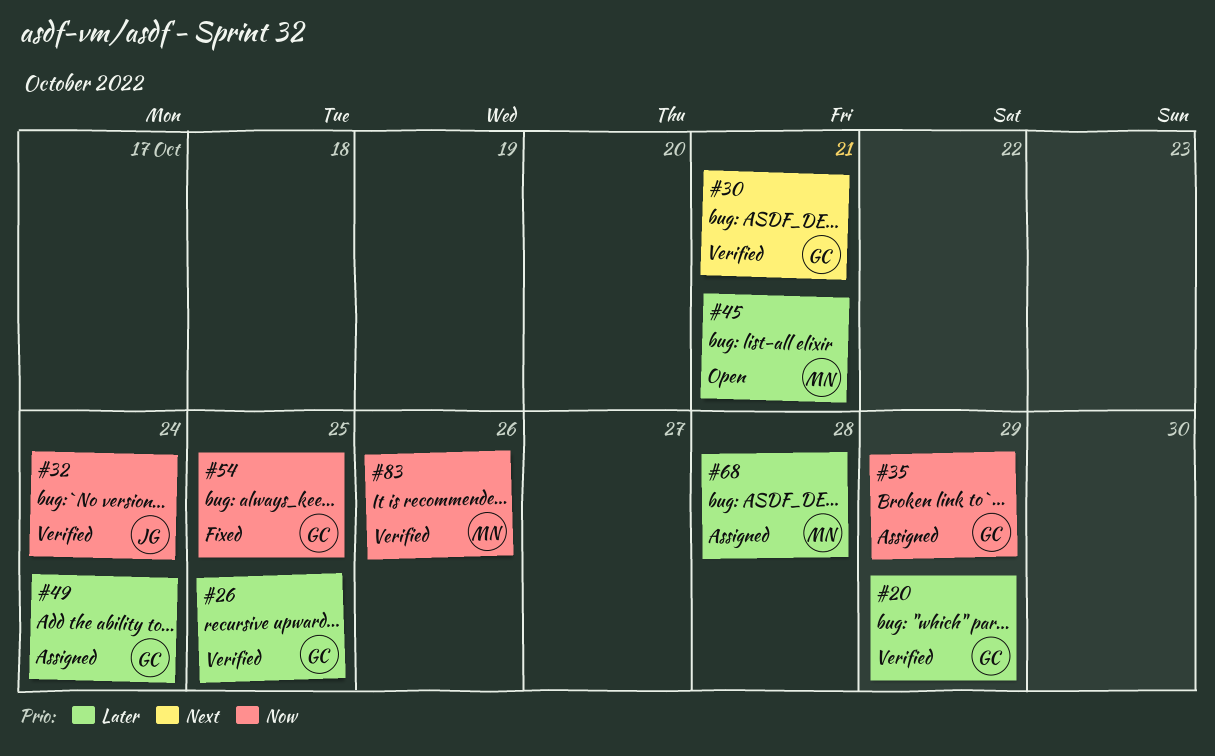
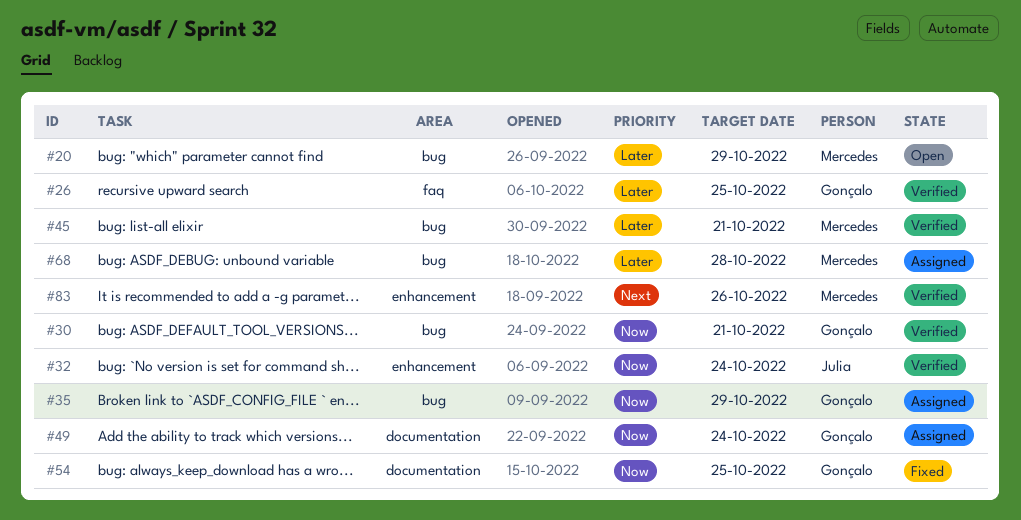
#20, status: Verified -> Open
#20, owner: Gonçalo -> Mercedes
#30, priority: Next -> Now
#45, status: Open -> Verified
#49, priority: Later -> Now
#83, priority: Now -> Next

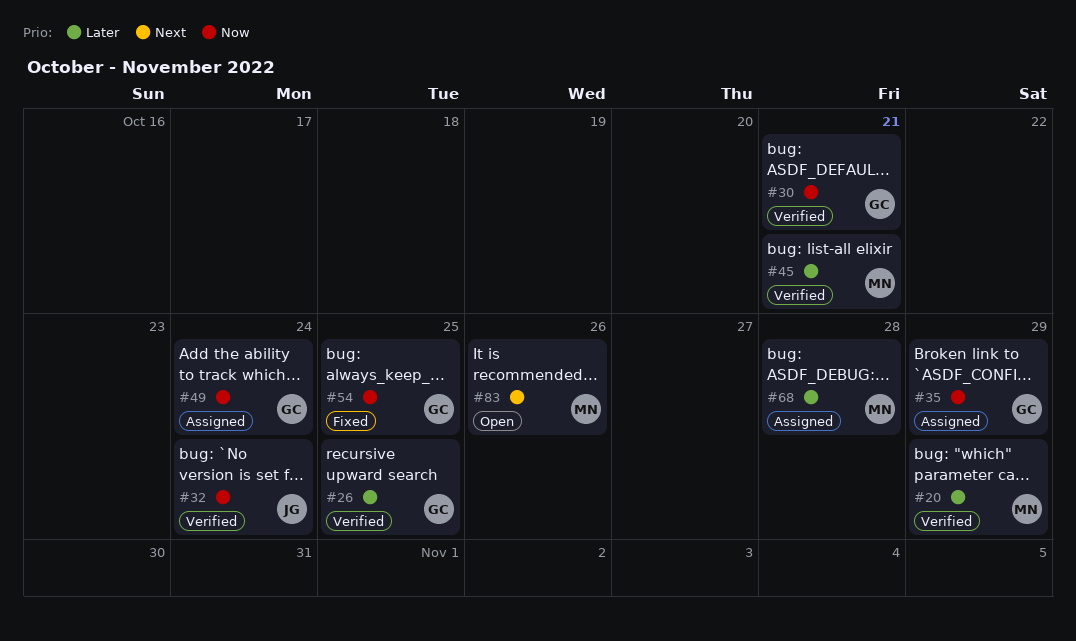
#20, status: Open -> Verified
#83, status: Verified -> Open

